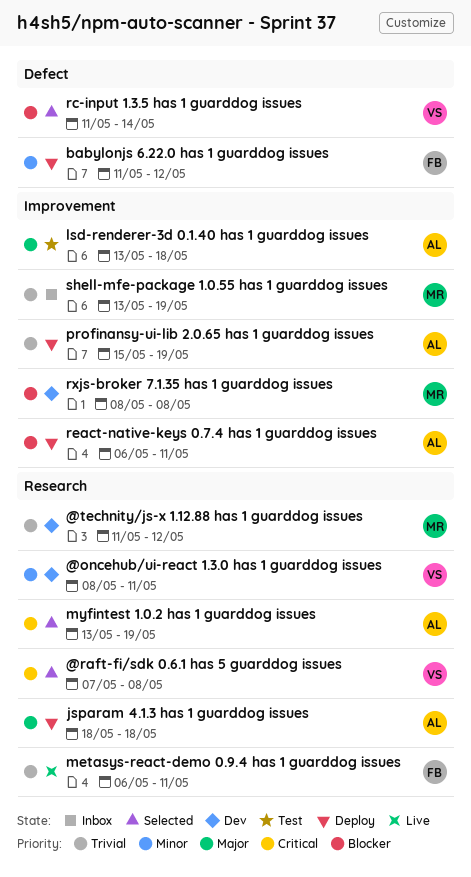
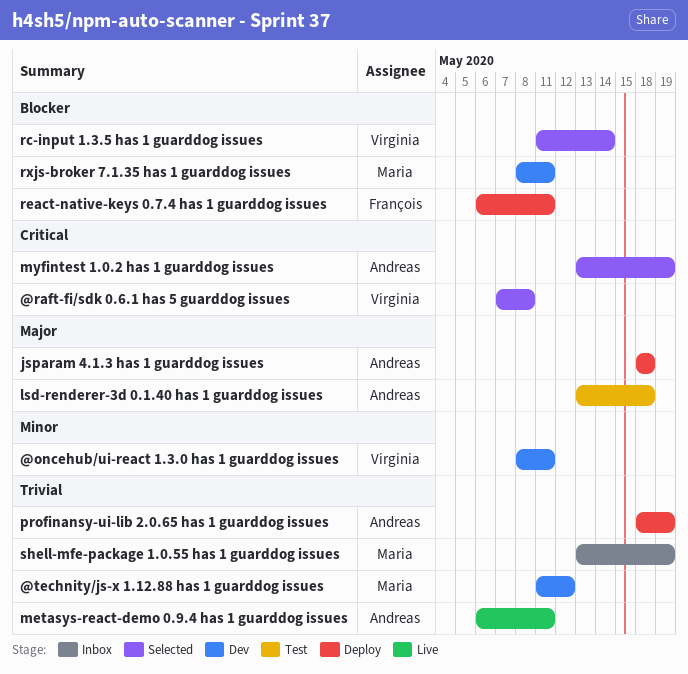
babylonjs 6.22.0 has 1 guarddog issues: present -> none
metasys-react-demo 0.9.4 has 1 guarddog issues, owner: François -> Andreas
profinansy-ui-lib 2.0.65 has 1 guarddog issues, start: May 15 -> May 18
react-native-keys 0.7.4 has 1 guarddog issues, owner: Andreas -> François
rxjs-broker 7.1.35 has 1 guarddog issues, due: May 8 -> May 11

